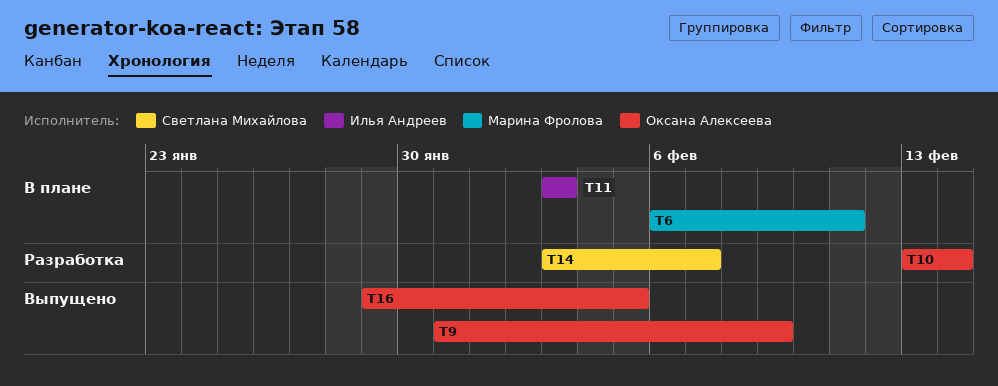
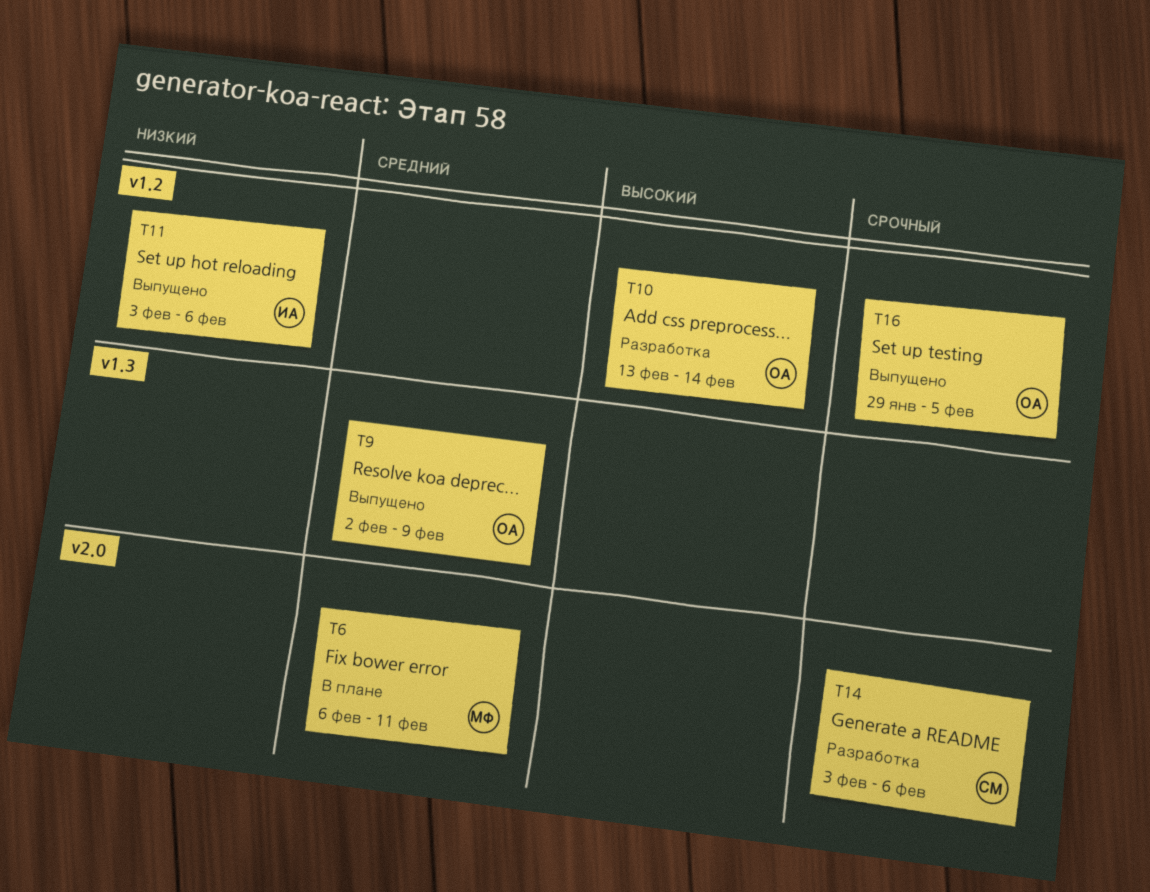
T9, start: Jan 31 -> Feb 2
T11, status: В плане -> Выпущено
T11, due: Feb 3 -> Feb 6
T14, due: Feb 7 -> Feb 6

